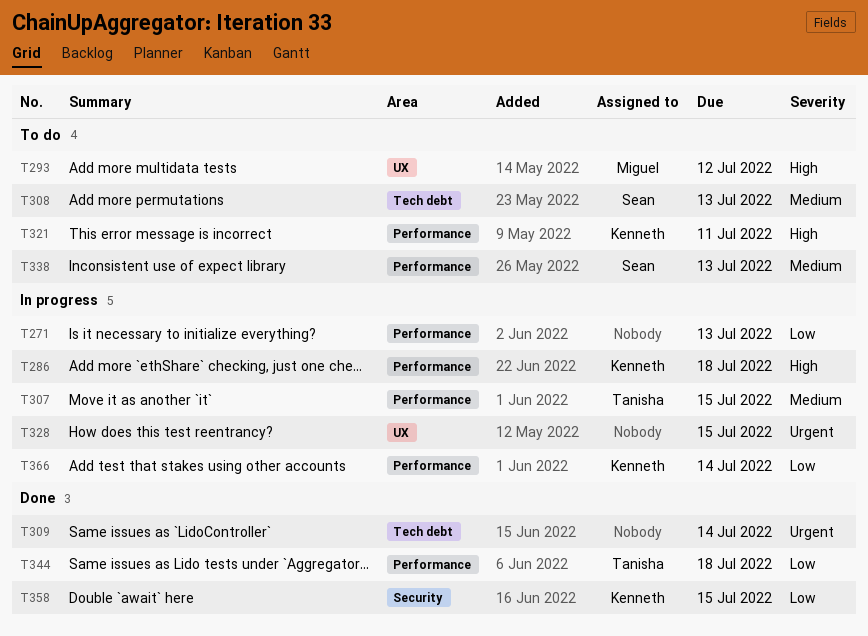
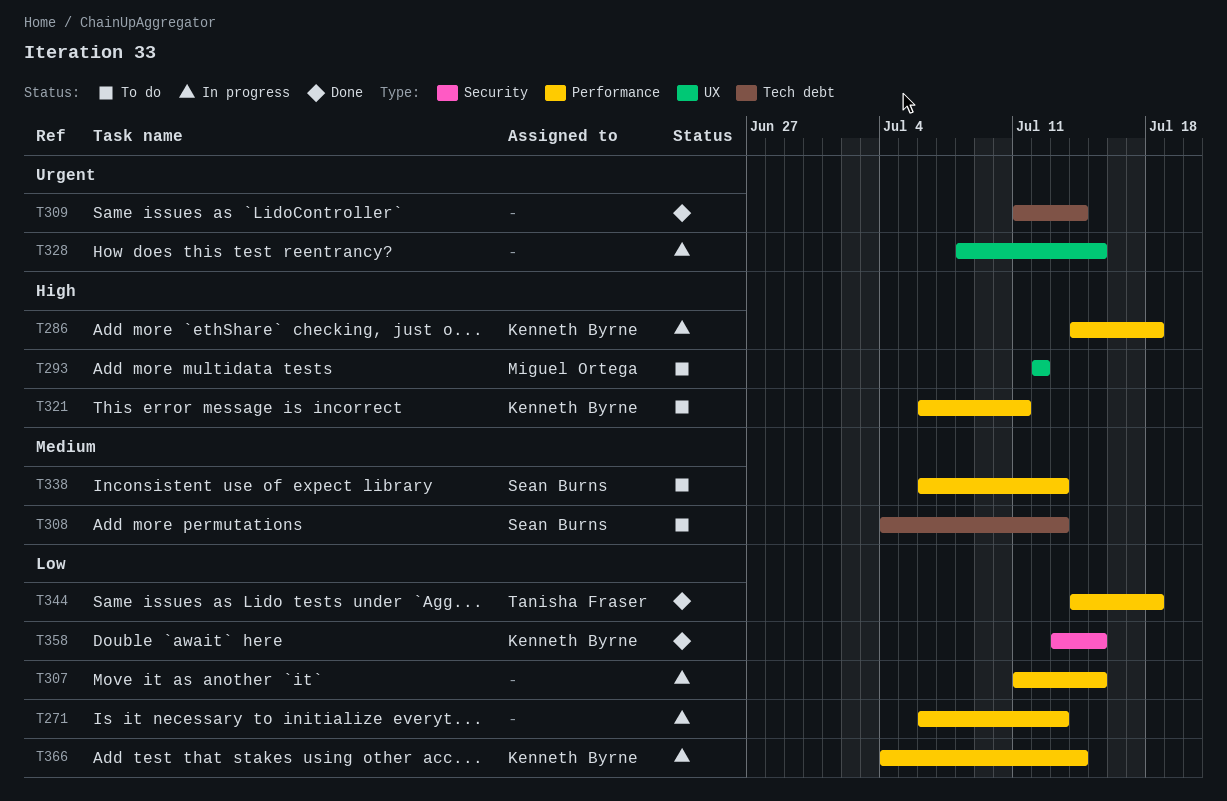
T307, owner: Tanisha Fraser -> none
T307, priority: Medium -> Low

